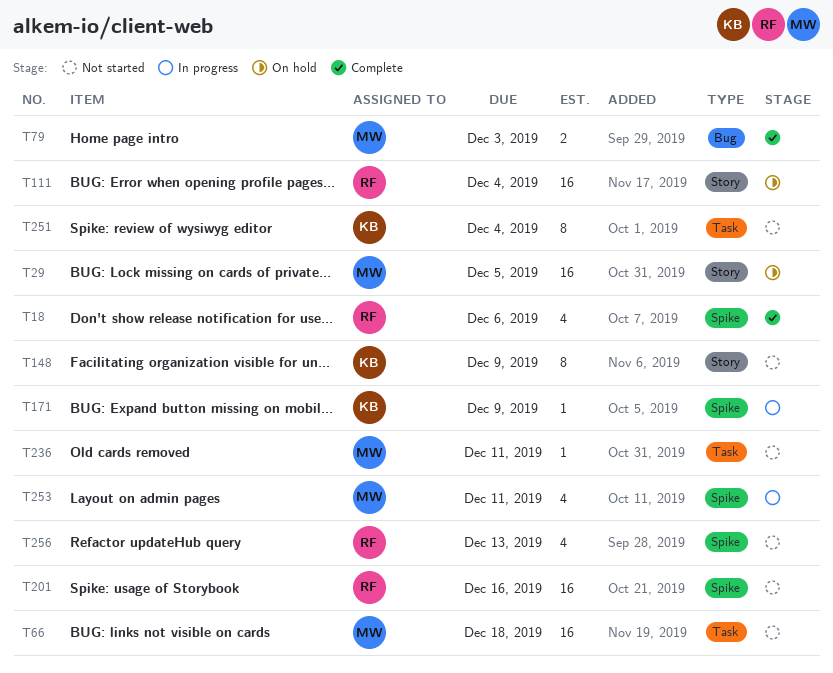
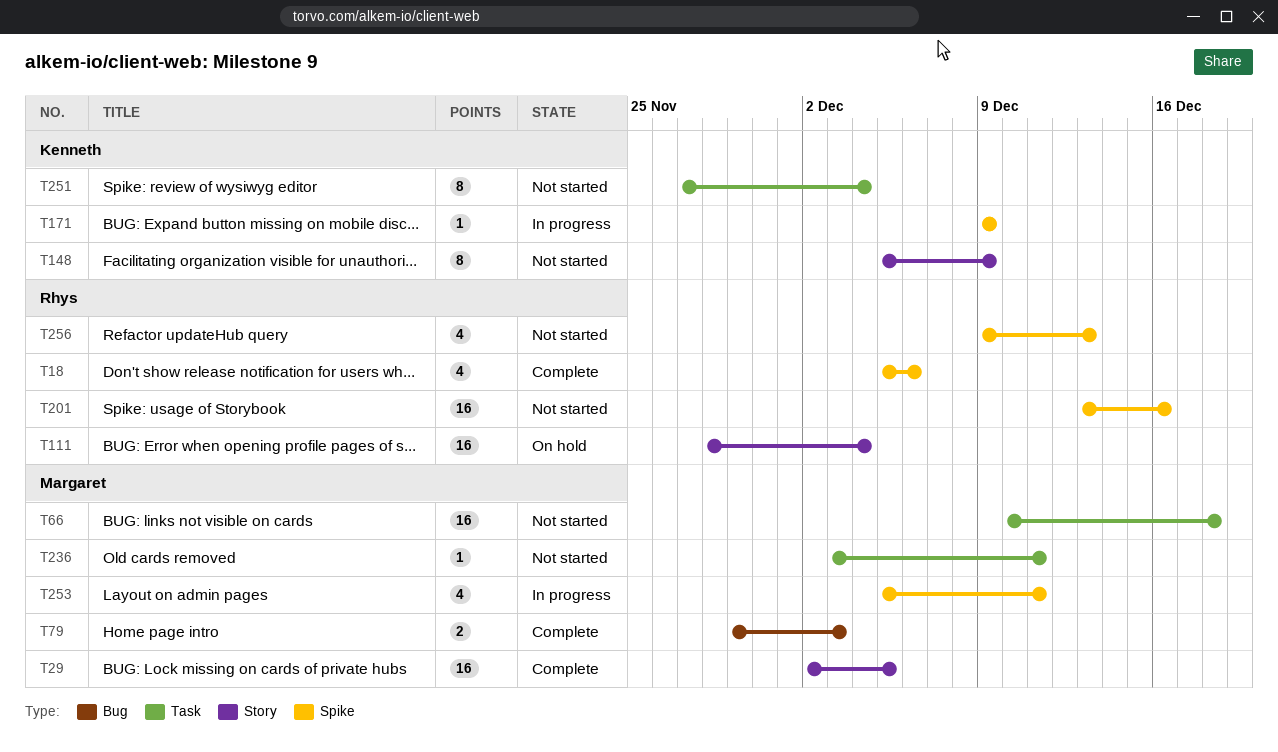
T29, status: On hold -> Complete

